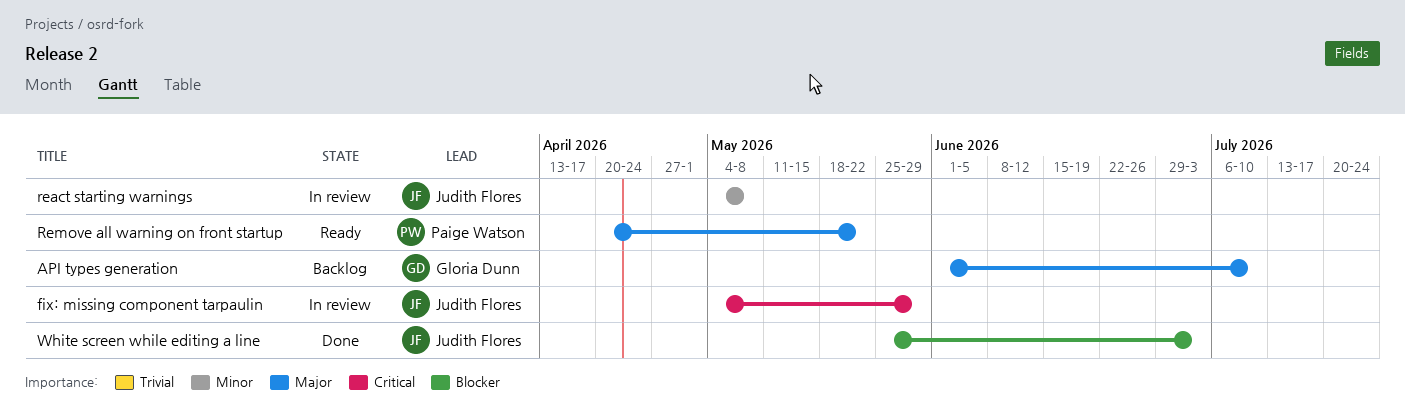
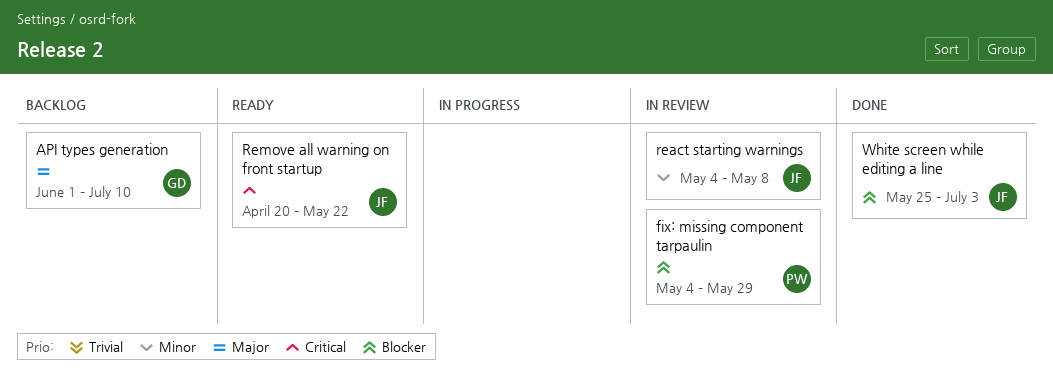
fix: missing component tarpaulin, owner: Judith Flores -> Paige Watson
fix: missing component tarpaulin, priority: Critical -> Blocker
Remove all warning on front startup, owner: Paige Watson -> Judith Flores
Remove all warning on front startup, priority: Major -> Critical

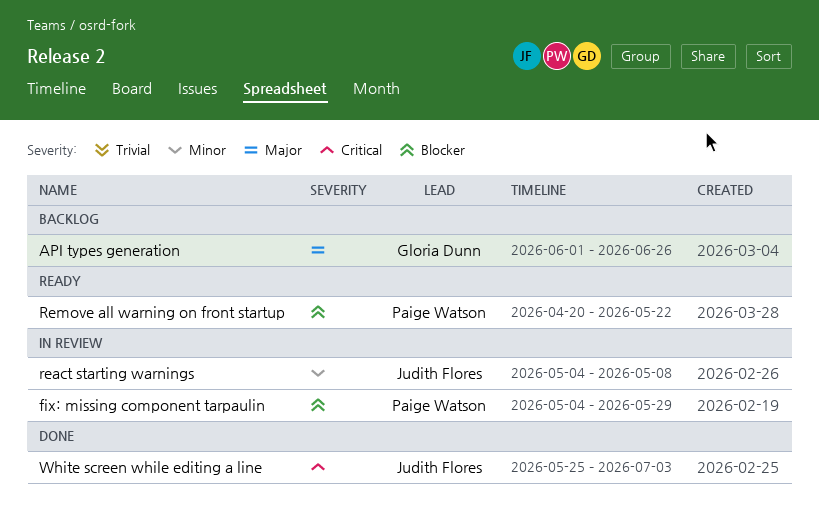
API types generation, due: Jul 10 -> Jun 26
Remove all warning on front startup, owner: Judith Flores -> Paige Watson
Remove all warning on front startup, priority: Critical -> Blocker
White screen while editing a line, priority: Blocker -> Critical

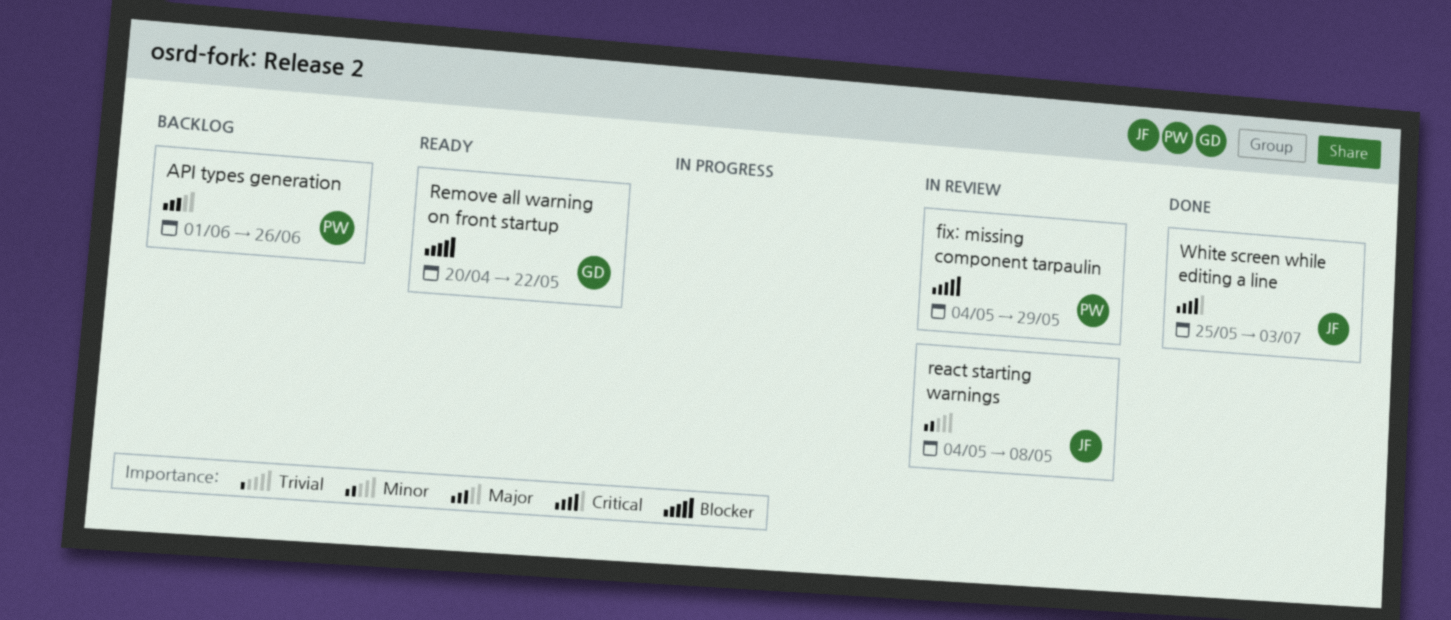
API types generation, owner: Gloria Dunn -> Paige Watson
Remove all warning on front startup, owner: Paige Watson -> Gloria Dunn

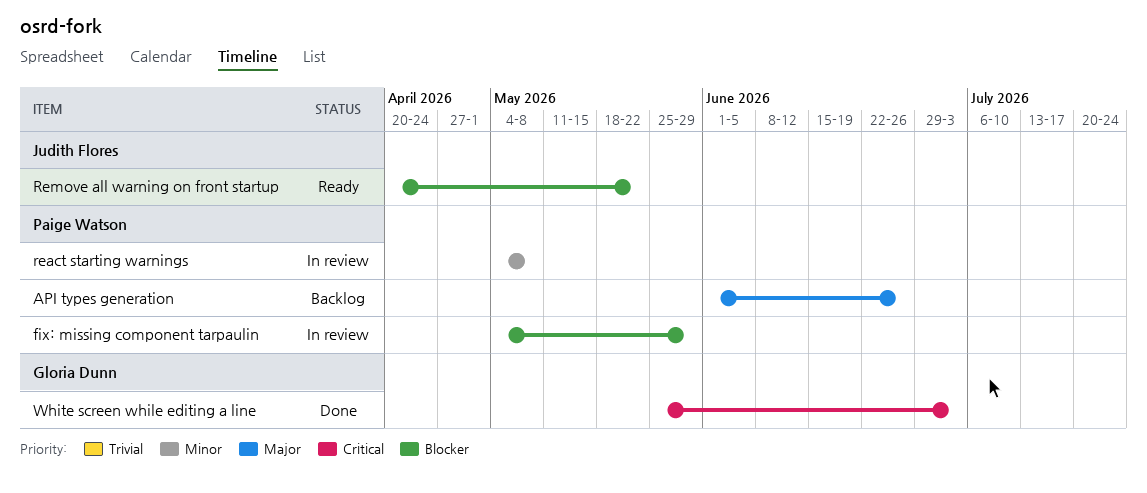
react starting warnings, owner: Judith Flores -> Paige Watson
Remove all warning on front startup, owner: Gloria Dunn -> Judith Flores
White screen while editing a line, owner: Judith Flores -> Gloria Dunn

